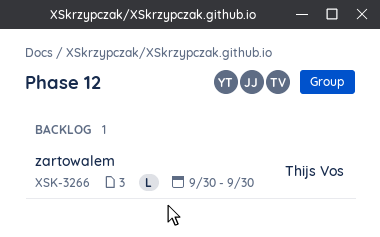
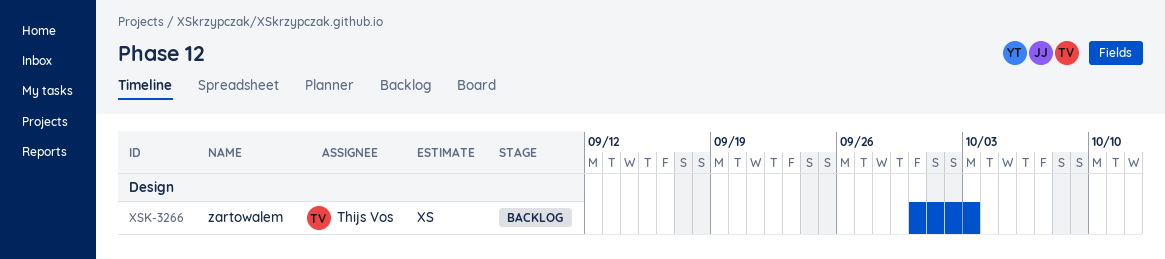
XSK-3266, estimate: L -> XS
XSK-3266, due: Sep 30 -> Oct 3

